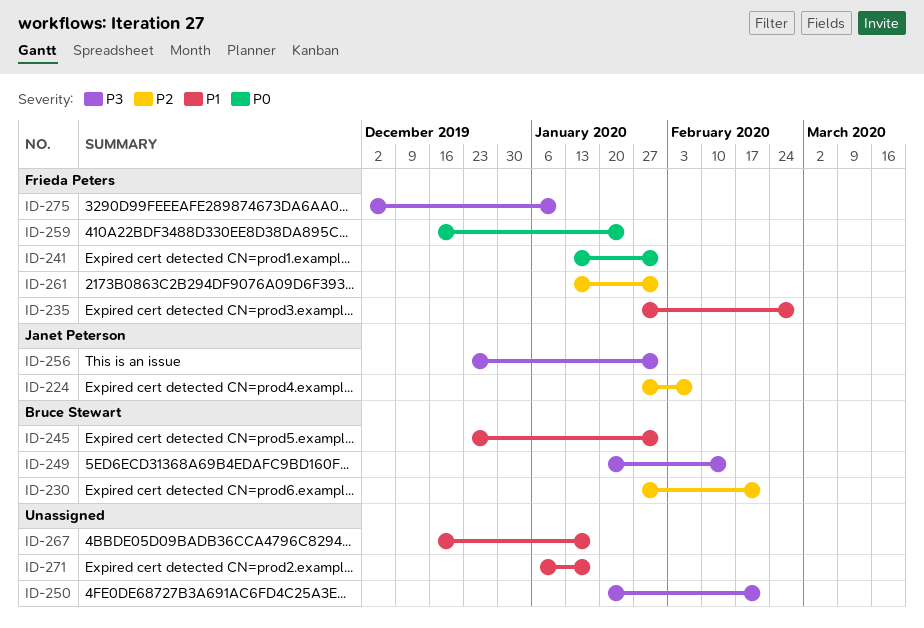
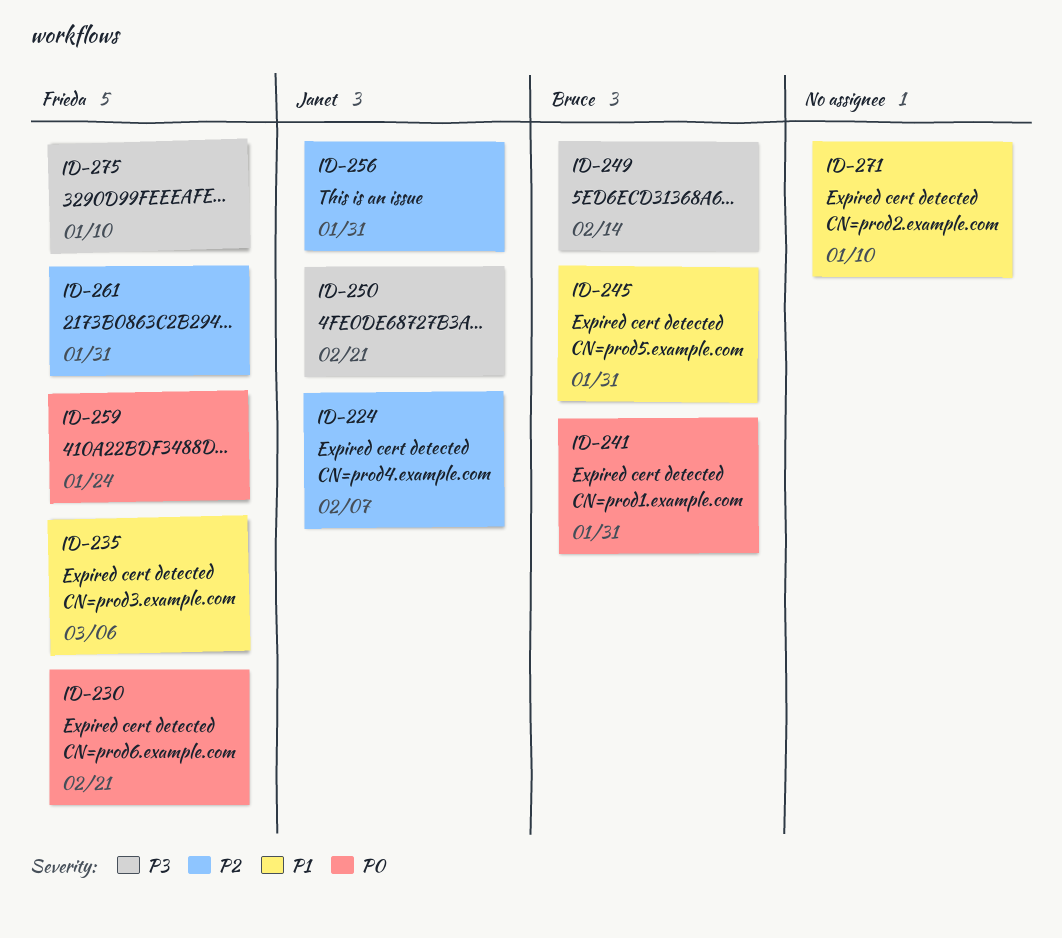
ID-230, owner: Bruce Stewart -> Frieda Peters
ID-230, priority: P2 -> P0
ID-235, due: Feb 28 -> Mar 6
ID-241, owner: Frieda Peters -> Bruce Stewart
ID-250, owner: none -> Janet Peterson
ID-256, priority: P3 -> P2
ID-267: present -> none
ID-271, due: Jan 17 -> Jan 10

